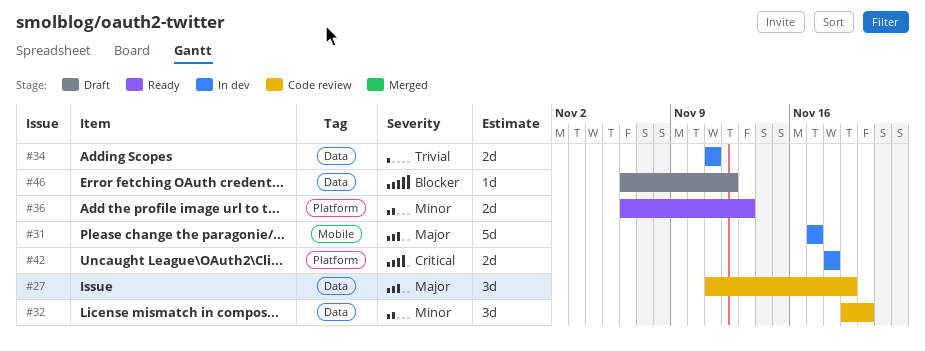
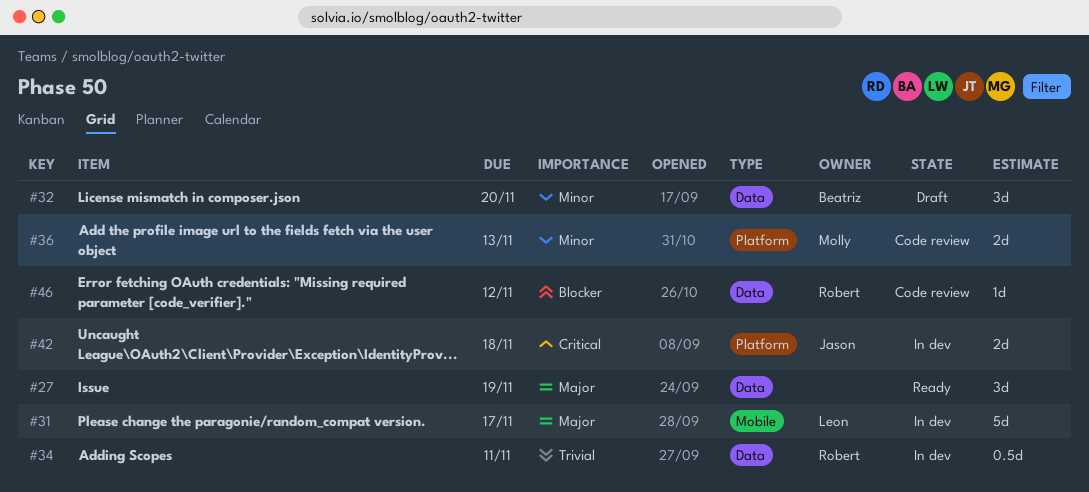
#27, status: Code review -> Ready
#32, status: Code review -> Draft
#34, estimate: 2d -> 0.5d
#36, status: Ready -> Code review
#46, status: Draft -> Code review

